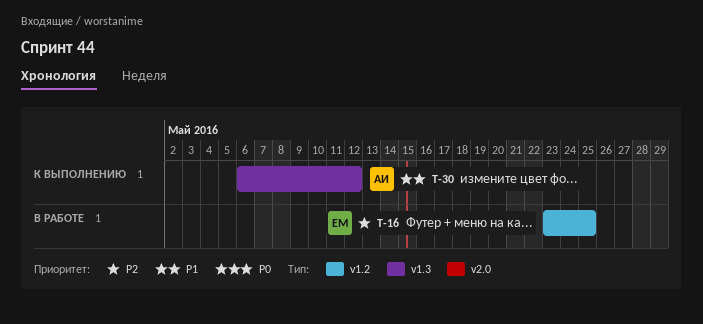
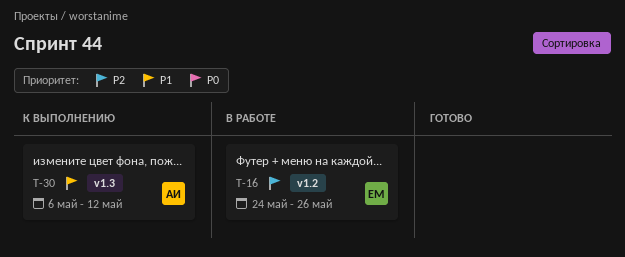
T-16, start: May 23 -> May 24
T-16, due: May 25 -> May 26

